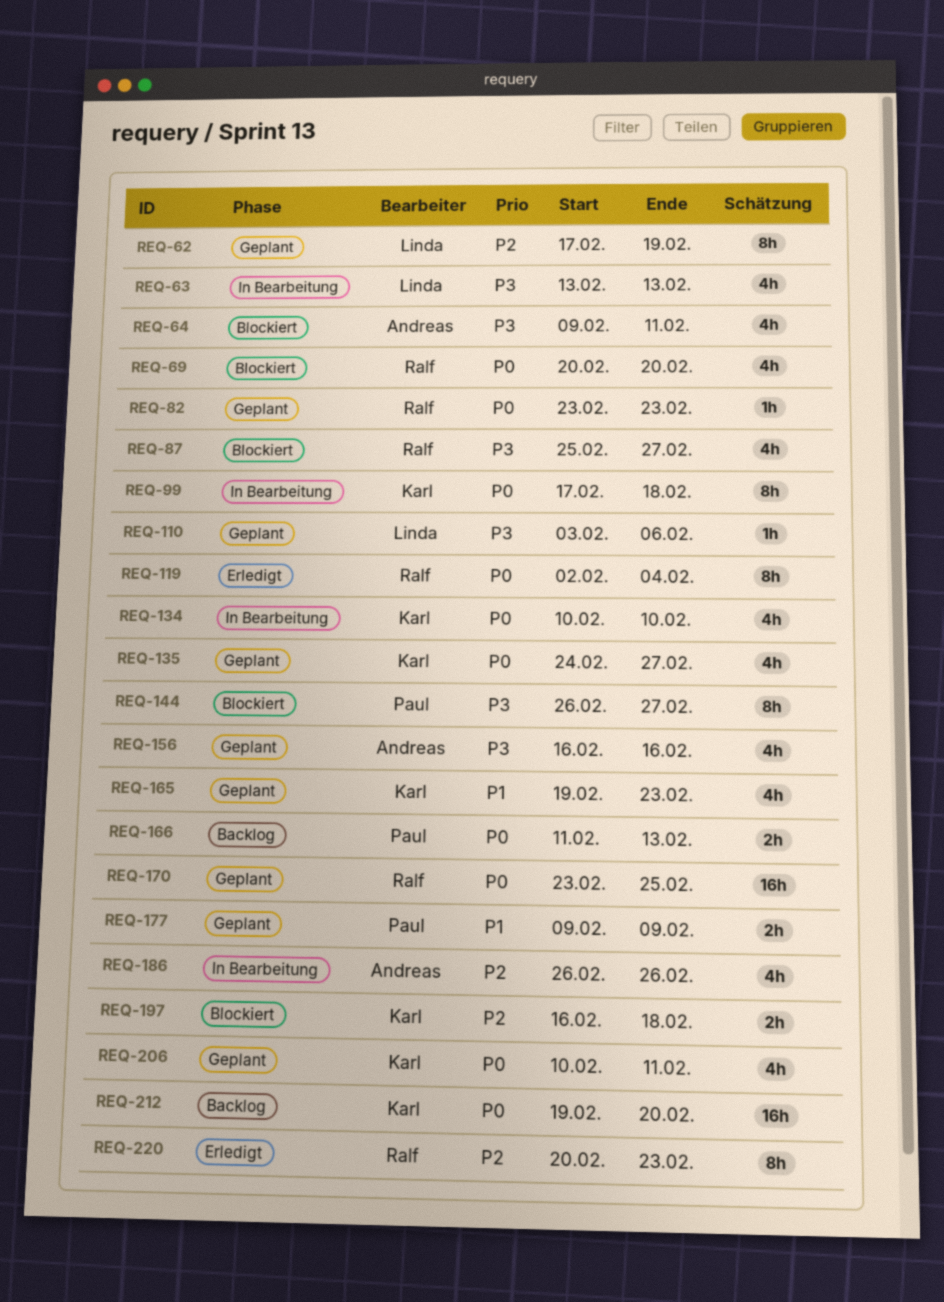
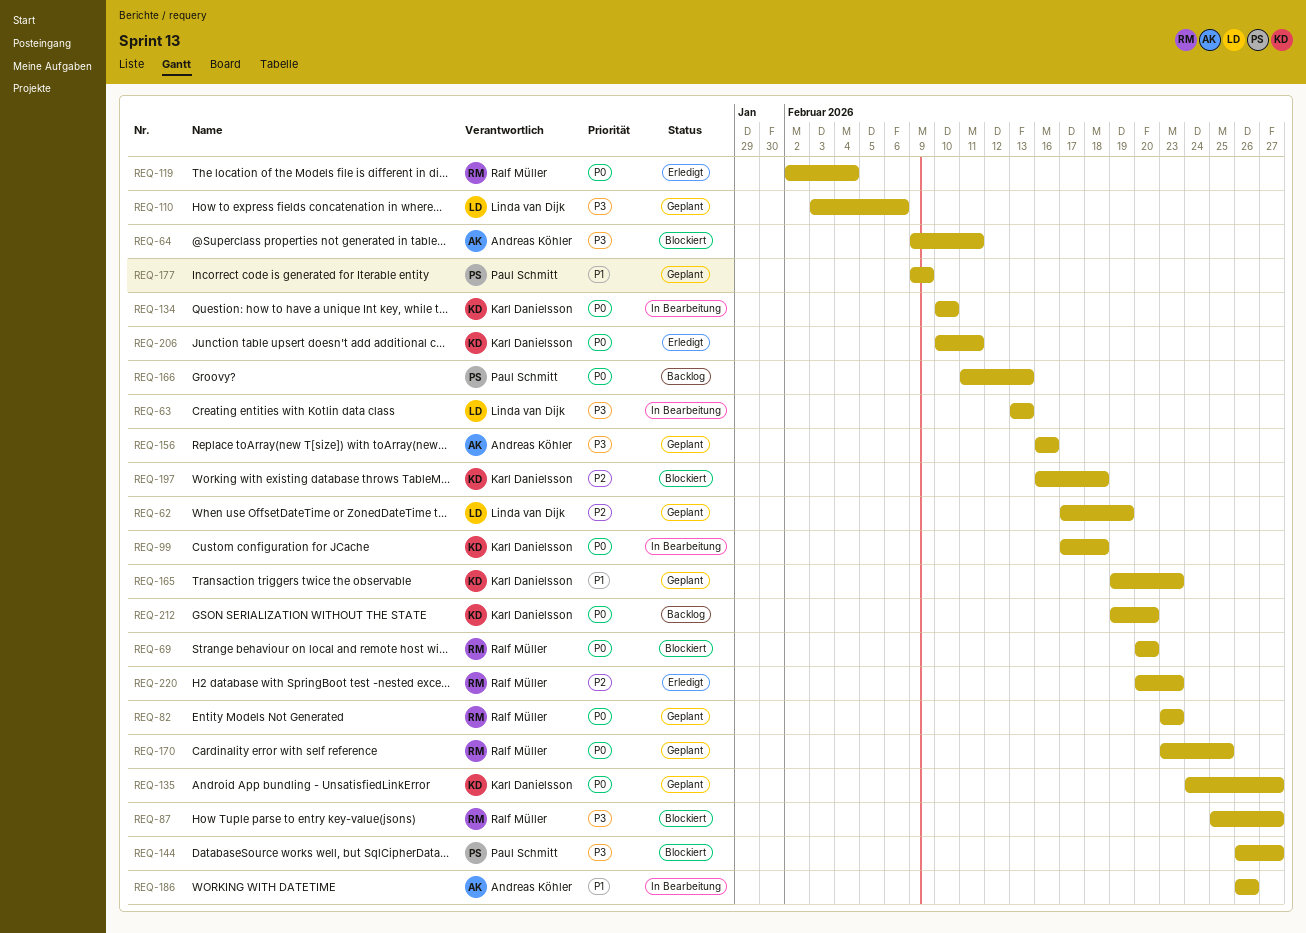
REQ-186, priority: P2 -> P1
REQ-206, status: Geplant -> Erledigt

